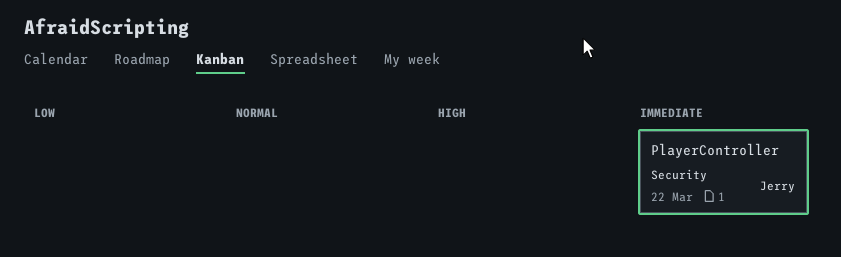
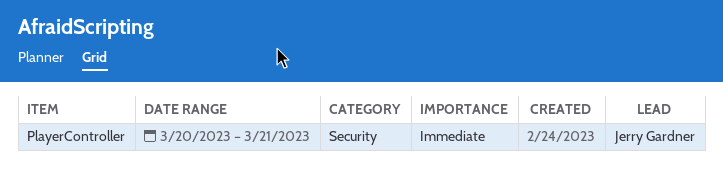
PlayerController, due: Mar 22 -> Mar 21

